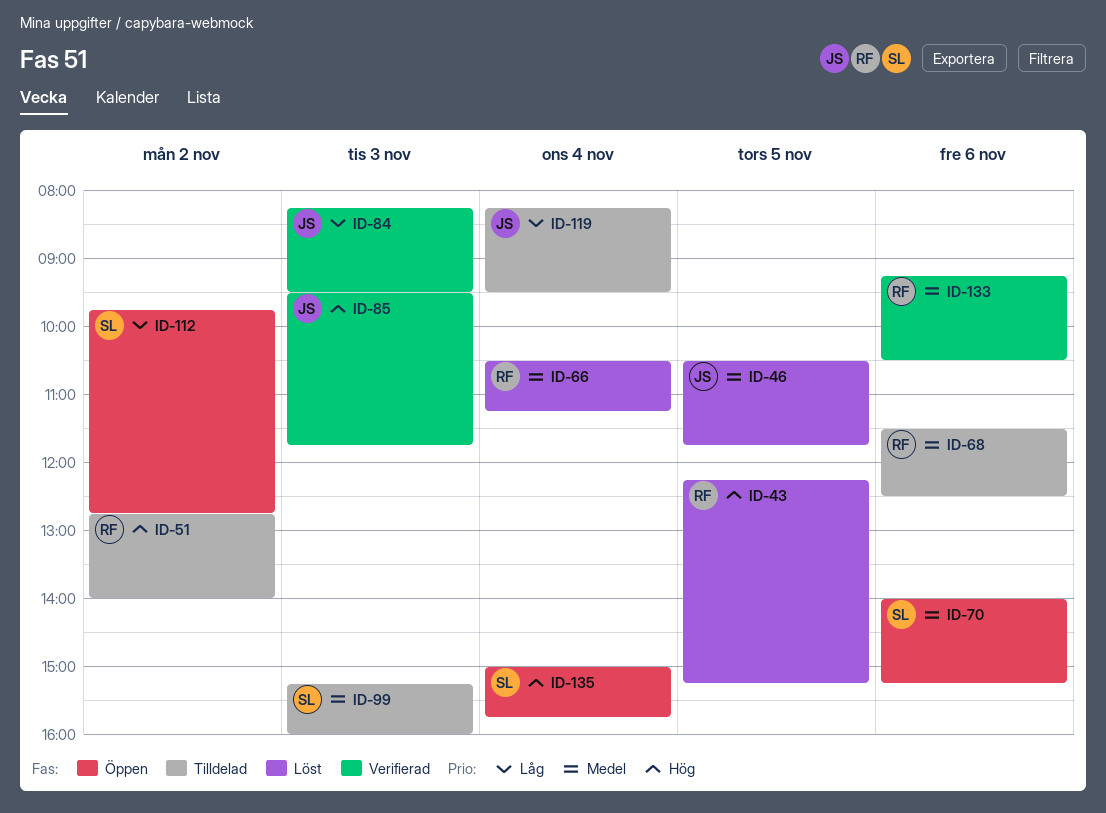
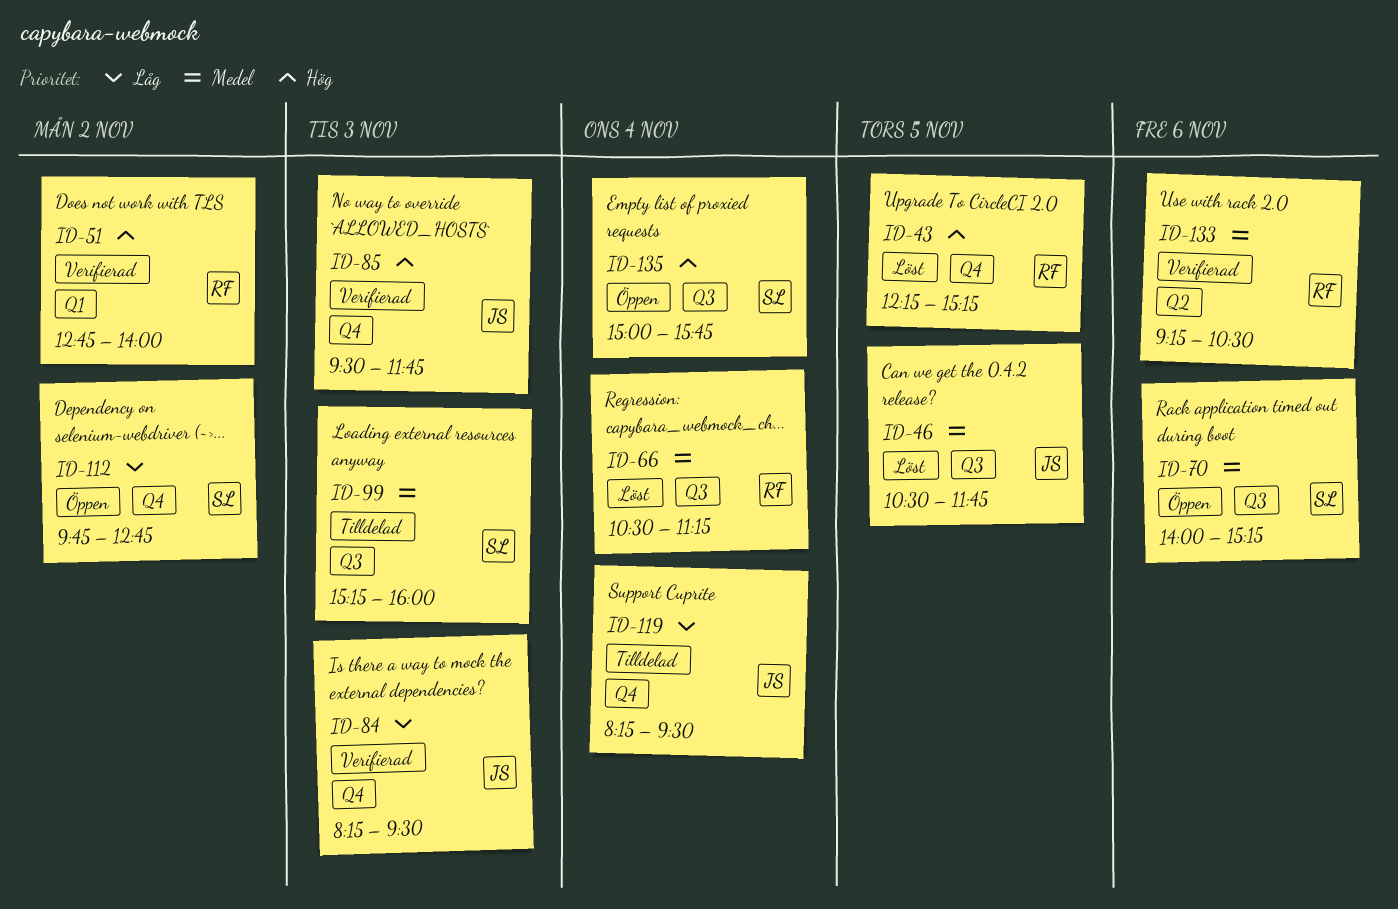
ID-51, status: Tilldelad -> Verifierad
ID-68: present -> none

